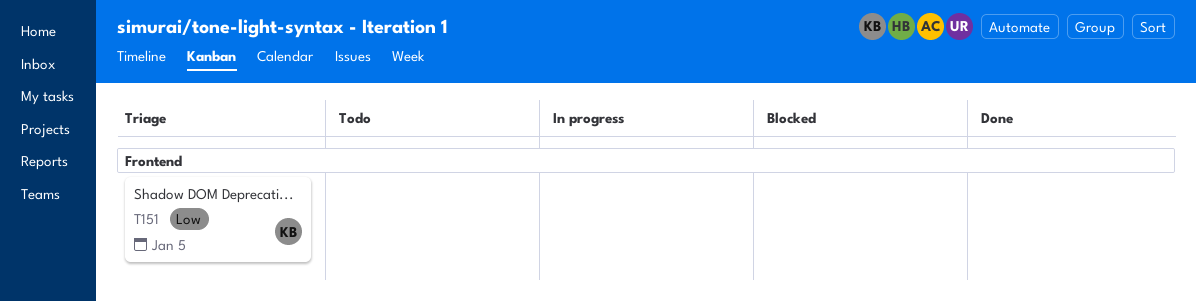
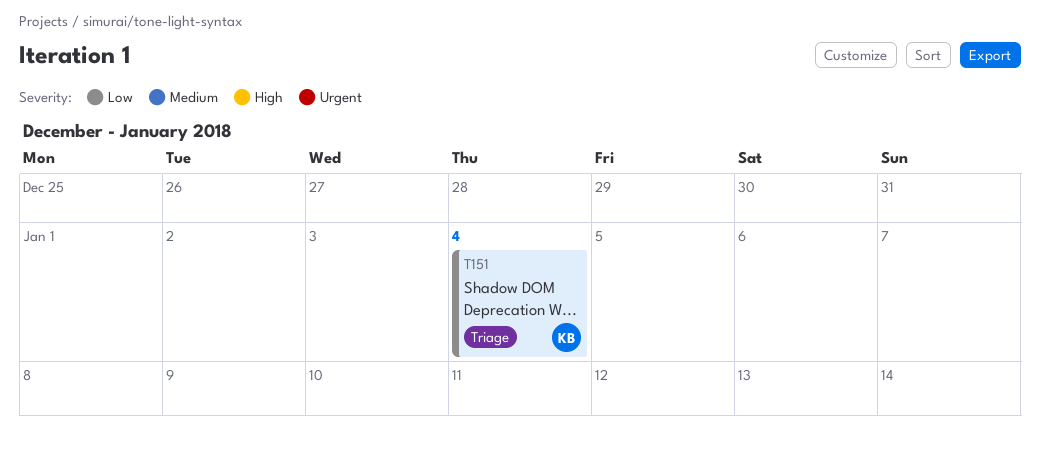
T151, due: Jan 5 -> Jan 4

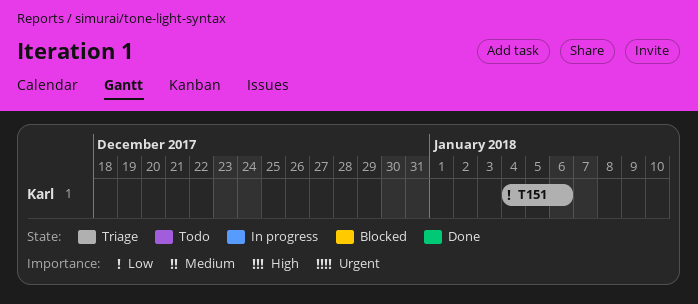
T151, due: Jan 4 -> Jan 6

